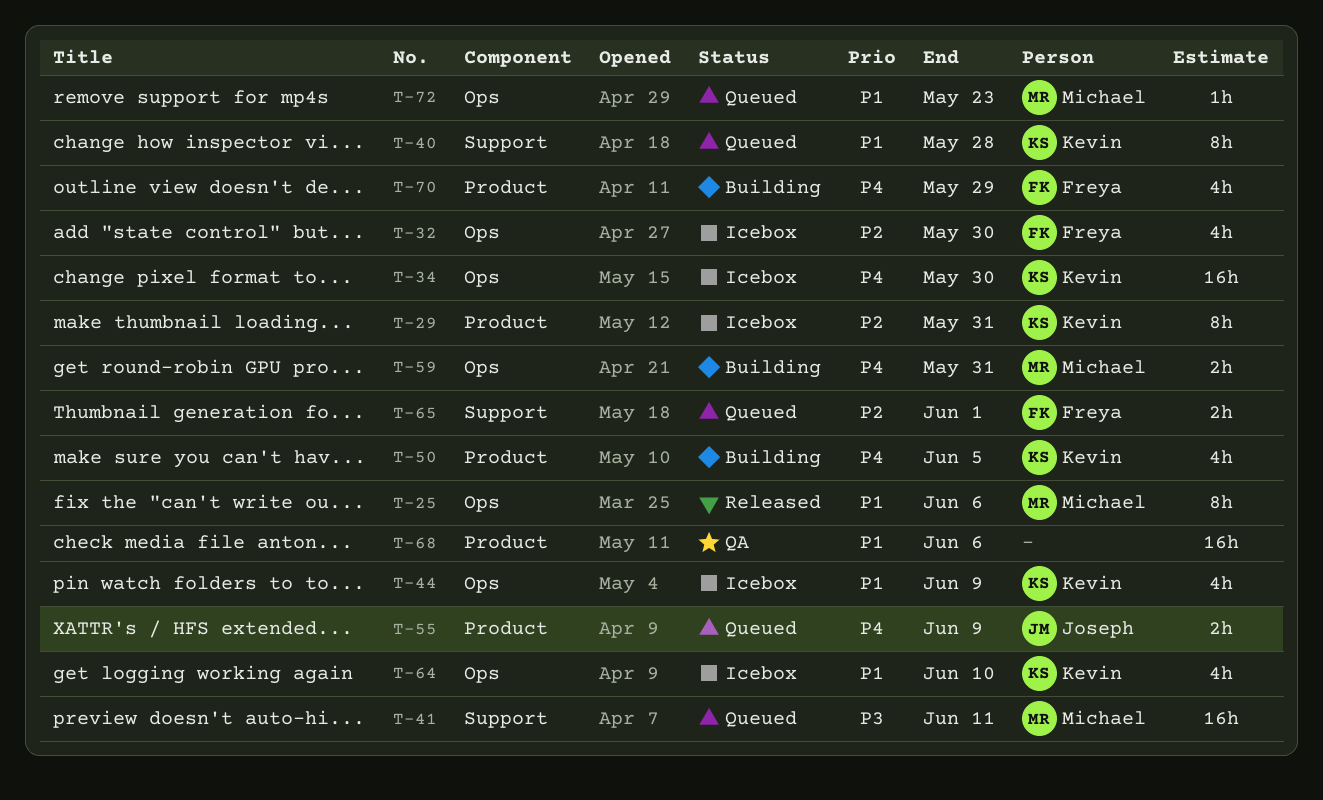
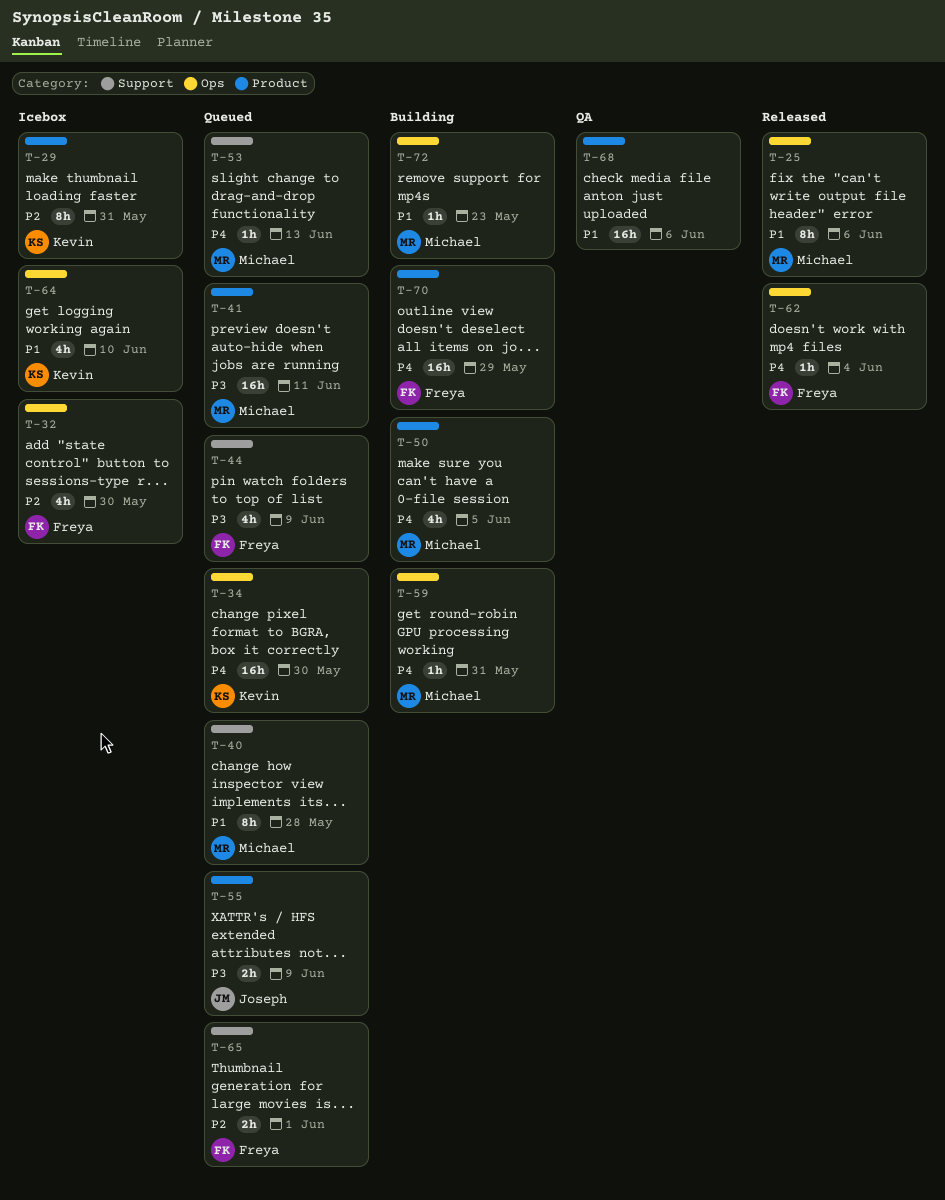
T-34, status: Icebox -> Queued
T-40, owner: Kevin -> Michael
T-41, label: Support -> Product
T-44, status: Icebox -> Queued
T-44, owner: Kevin -> Freya
T-44, priority: P1 -> P3
T-44, label: Ops -> Support
T-50, owner: Kevin -> Michael
T-53: none -> present
T-55, priority: P4 -> P3
T-59, estimate: 2h -> 1h
T-62: none -> present
T-70, estimate: 4h -> 16h
T-72, status: Queued -> Building

